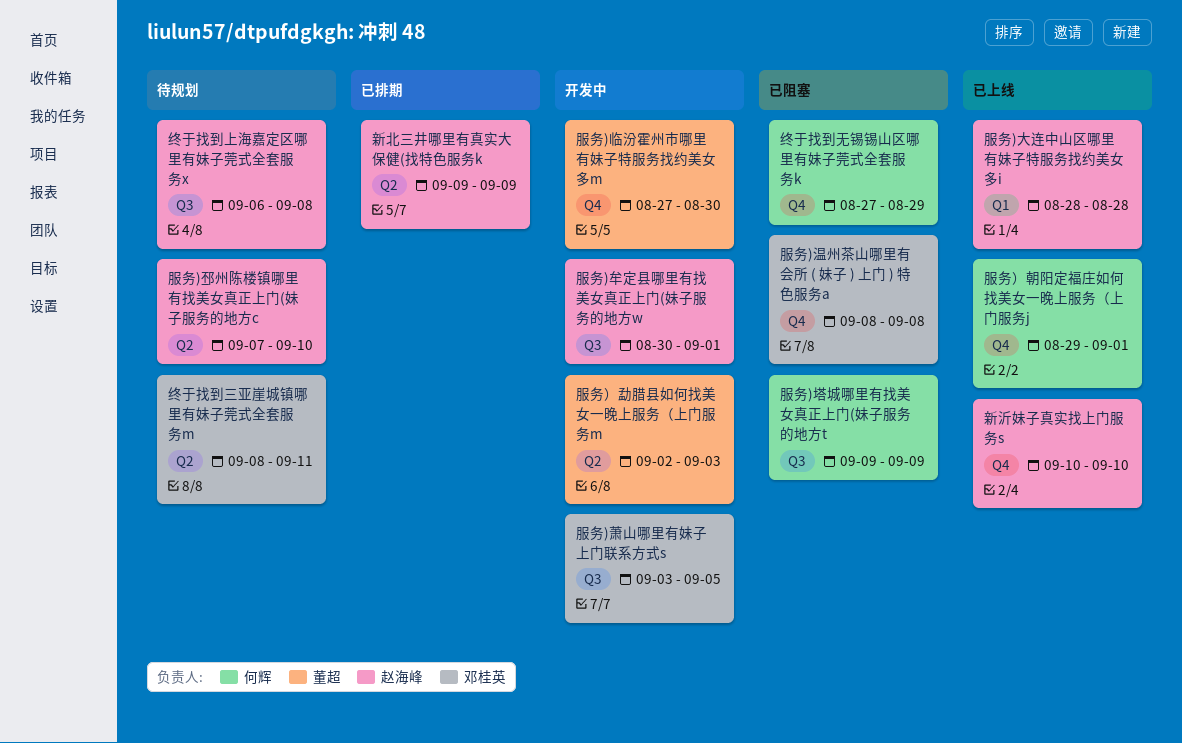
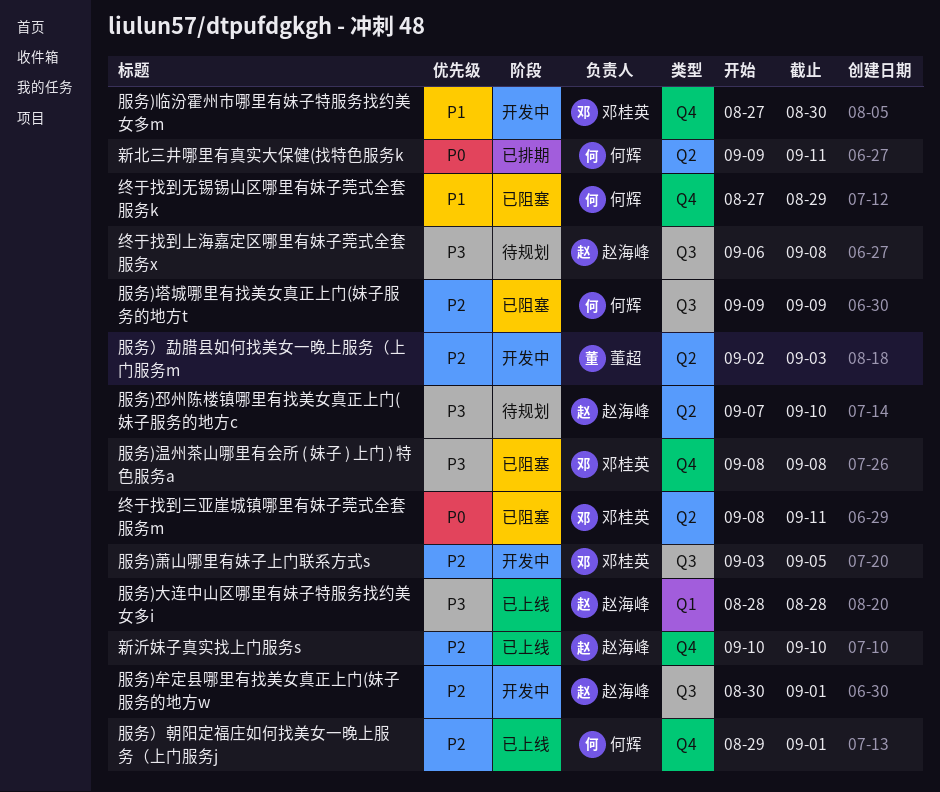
新北三井哪里有真实大保健(找特色服务k, owner: 赵海峰 -> 何辉
新北三井哪里有真实大保健(找特色服务k, due: Sep 9 -> Sep 11
服务)临汾霍州市哪里有妹子特服务找约美女多m, owner: 董超 -> 邓桂英
终于找到三亚崖城镇哪里有妹子莞式全套服务m, status: 待规划 -> 已阻塞

